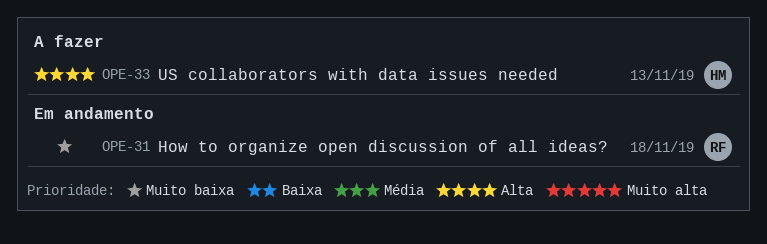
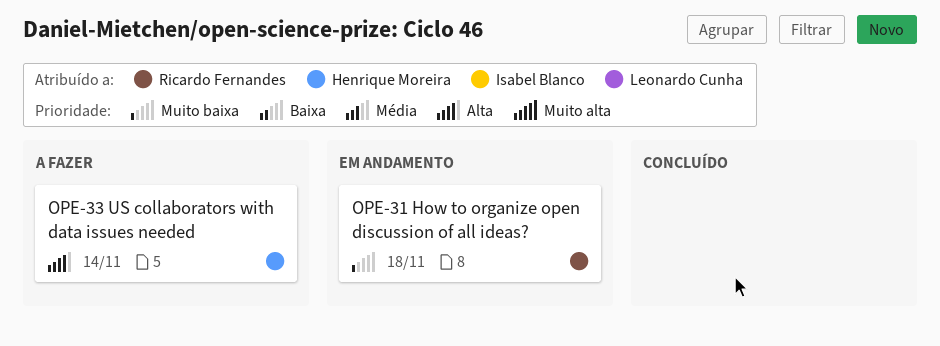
OPE-33, due: Nov 13 -> Nov 14

